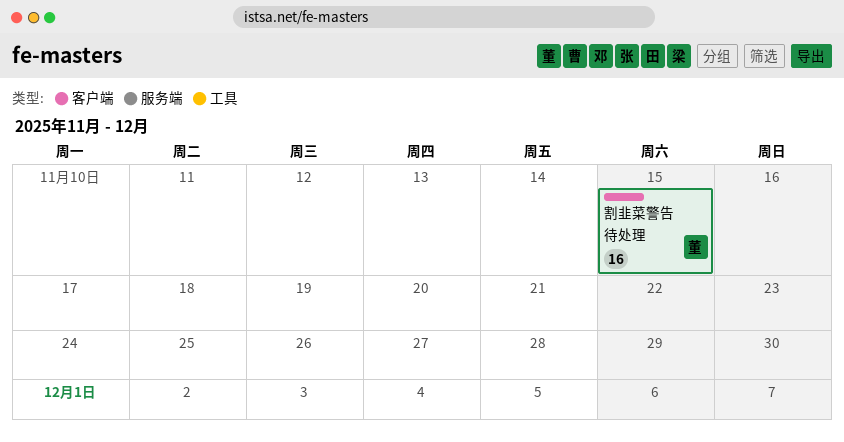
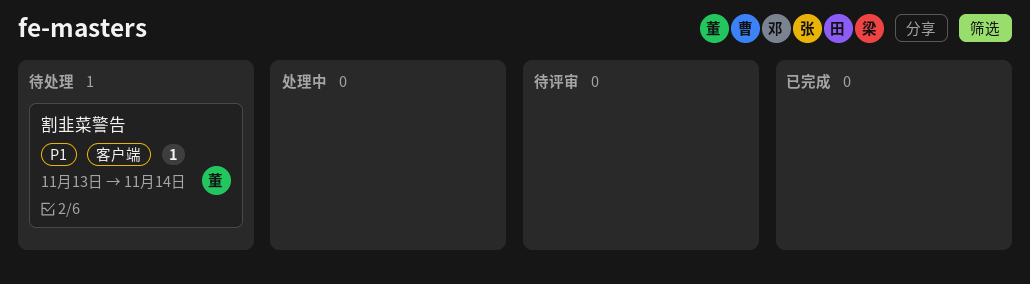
割韭菜警告, estimate: 16 -> 1
割韭菜警告, due: Nov 15 -> Nov 14

